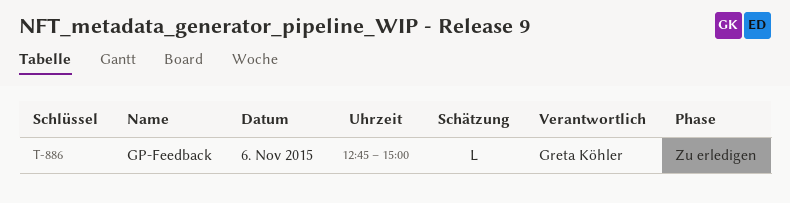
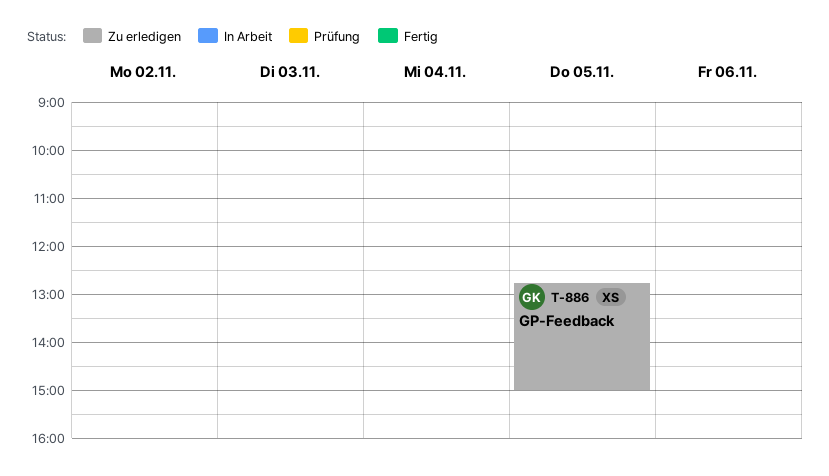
T-886, estimate: L -> XS
T-886, day: Nov 6 -> Nov 5

